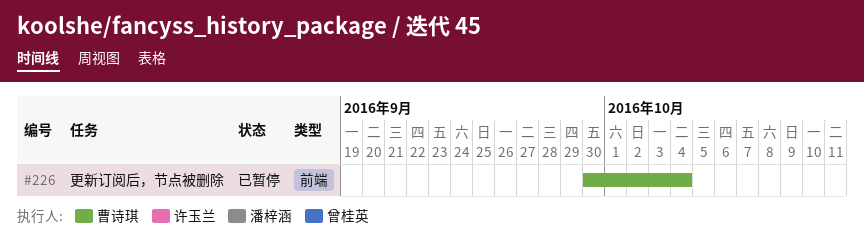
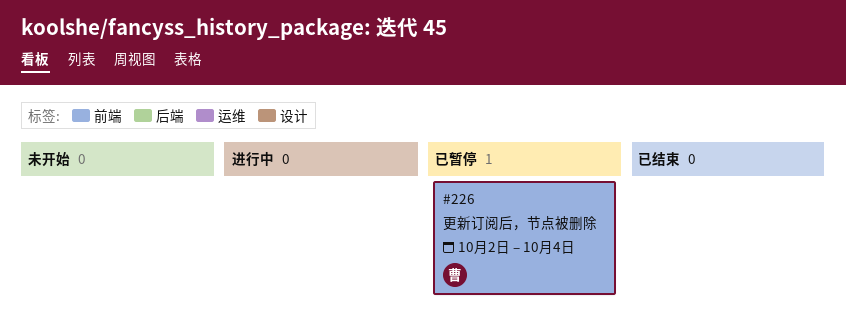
#226, start: Sep 30 -> Oct 2

